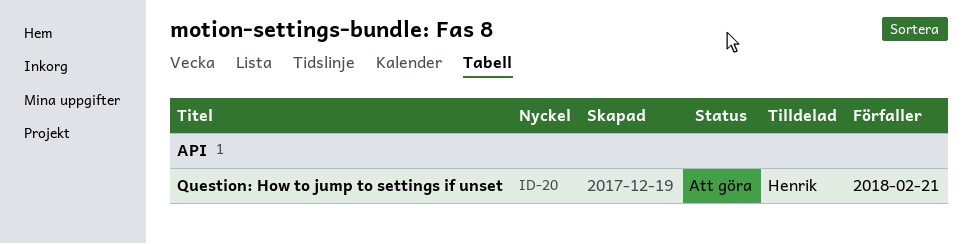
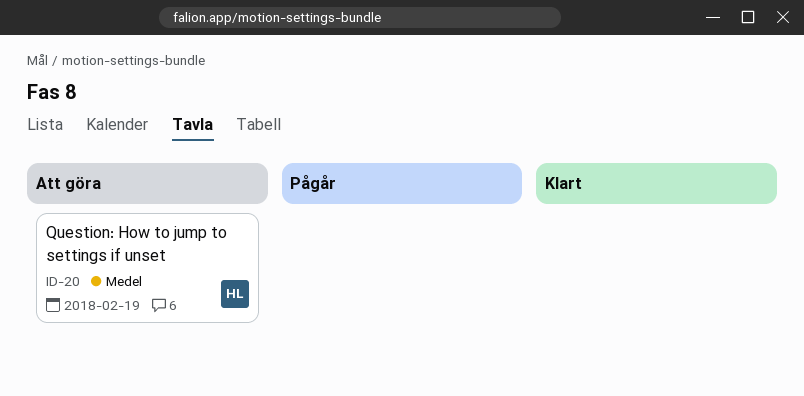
ID-20, due: Feb 21 -> Feb 19

